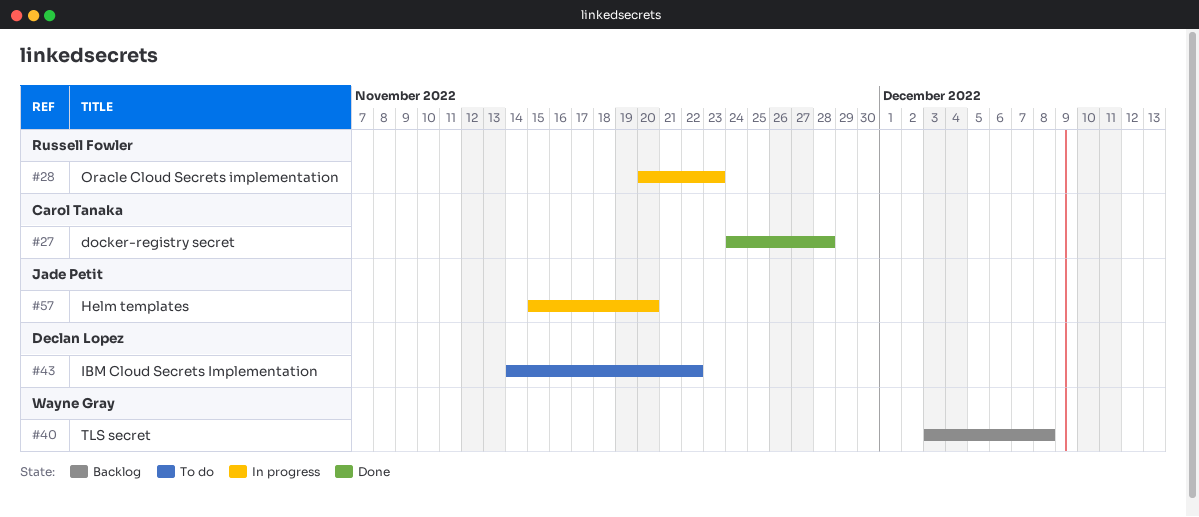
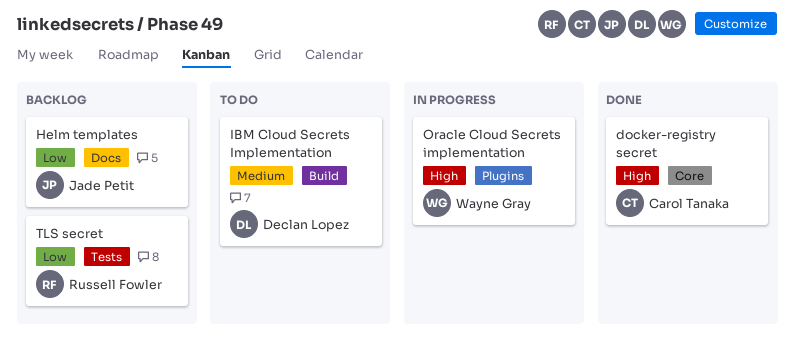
Helm templates, status: In progress -> Backlog
Oracle Cloud Secrets implementation, owner: Russell Fowler -> Wayne Gray
TLS secret, owner: Wayne Gray -> Russell Fowler

